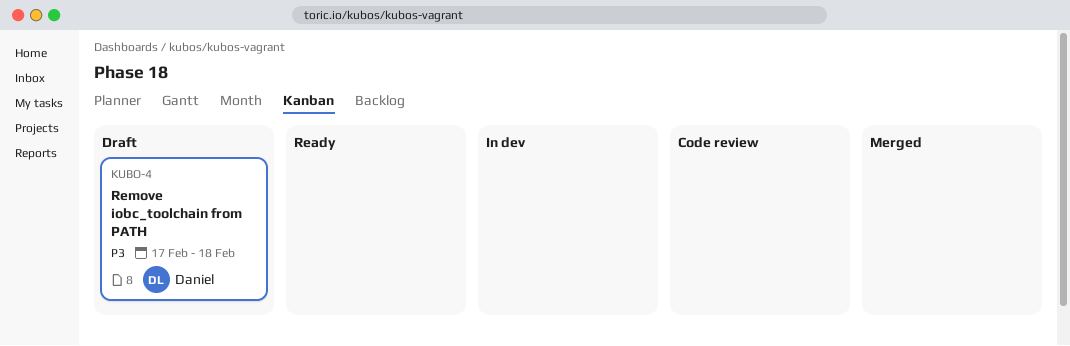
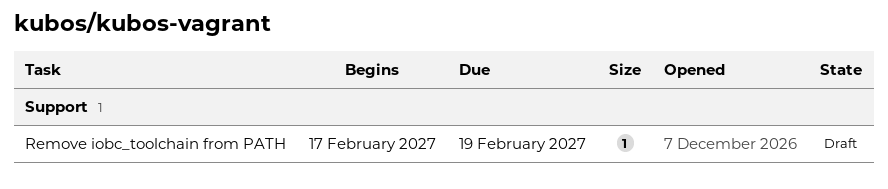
Remove iobc_toolchain from PATH, due: Feb 18 -> Feb 19

